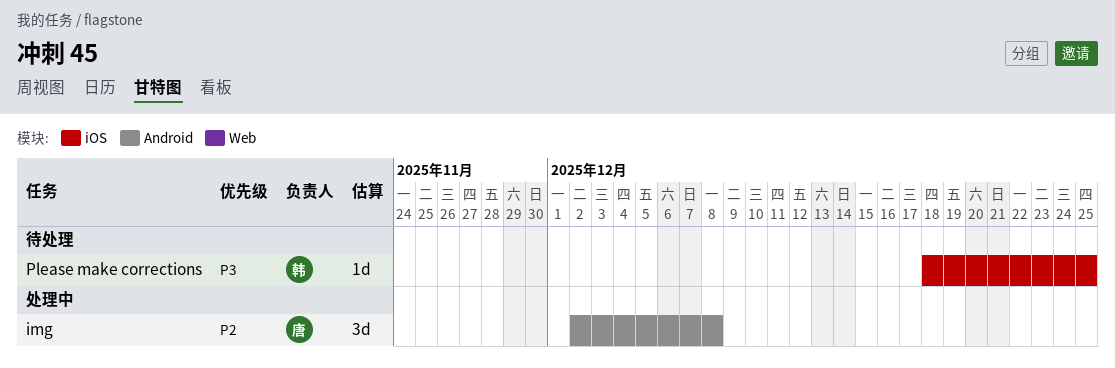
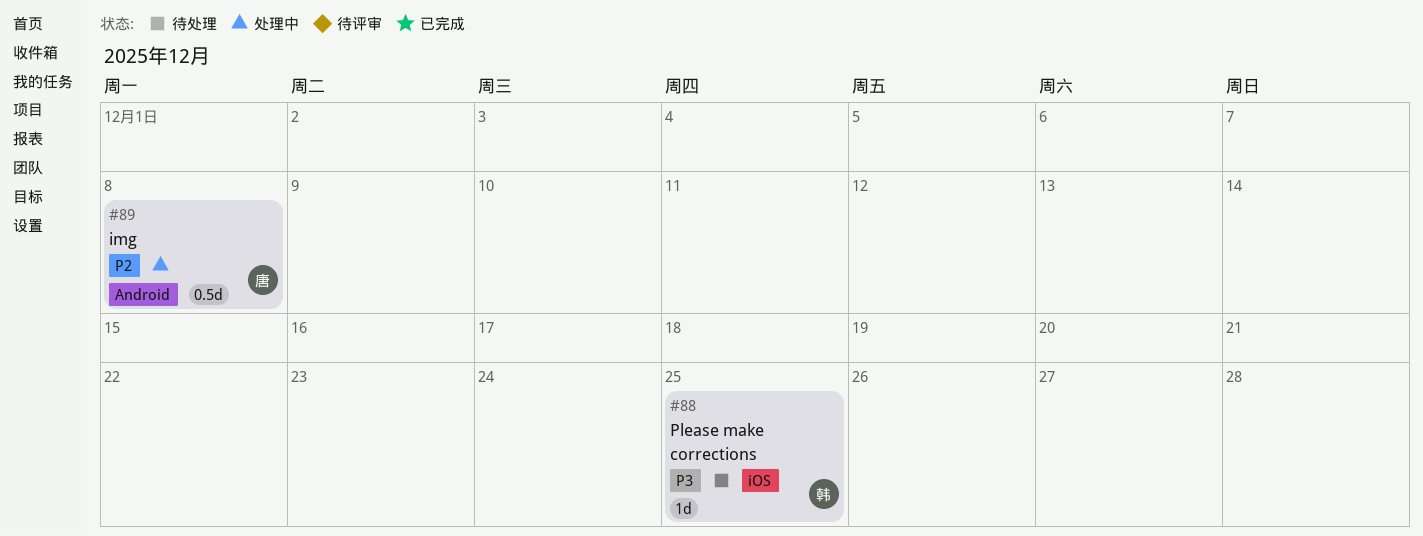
img, estimate: 3d -> 0.5d

